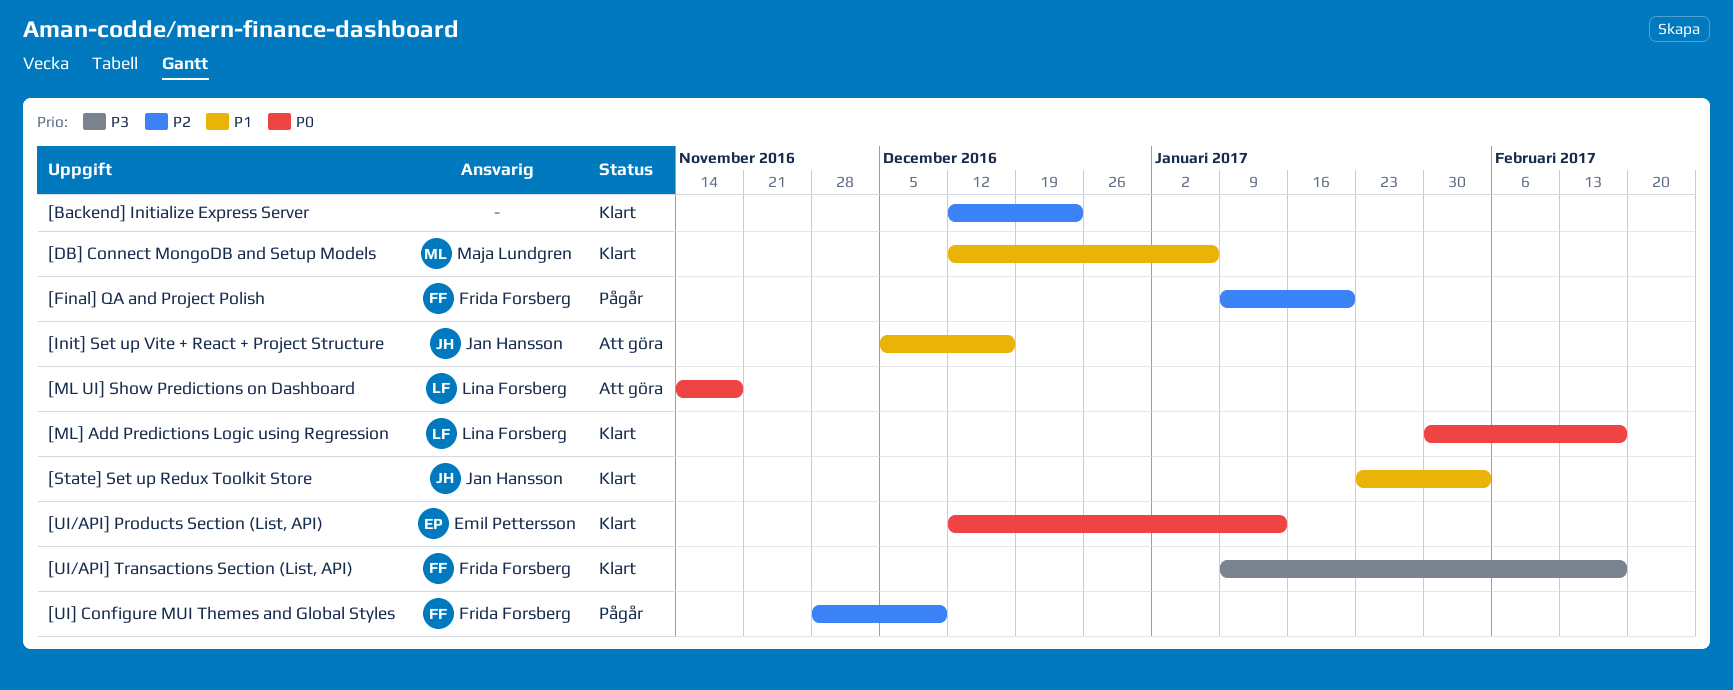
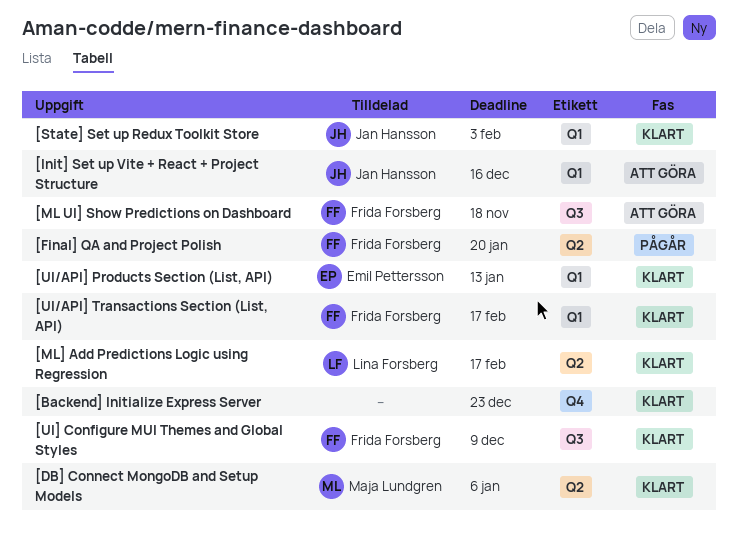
[ML UI] Show Predictions on Dashboard, owner: Lina Forsberg -> Frida Forsberg
[UI] Configure MUI Themes and Global Styles, status: Pågår -> Klart

